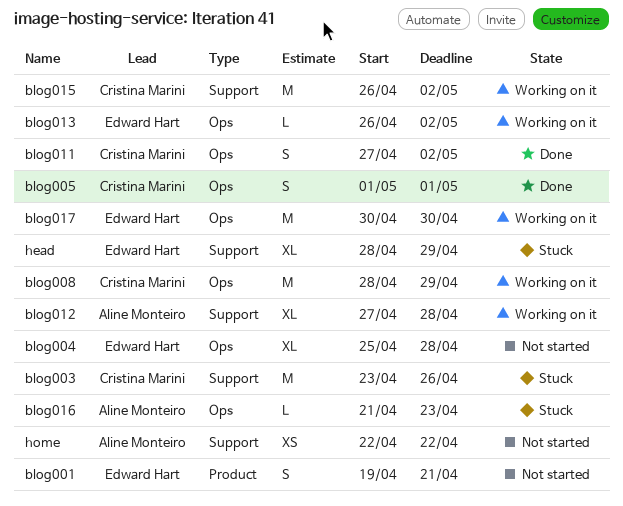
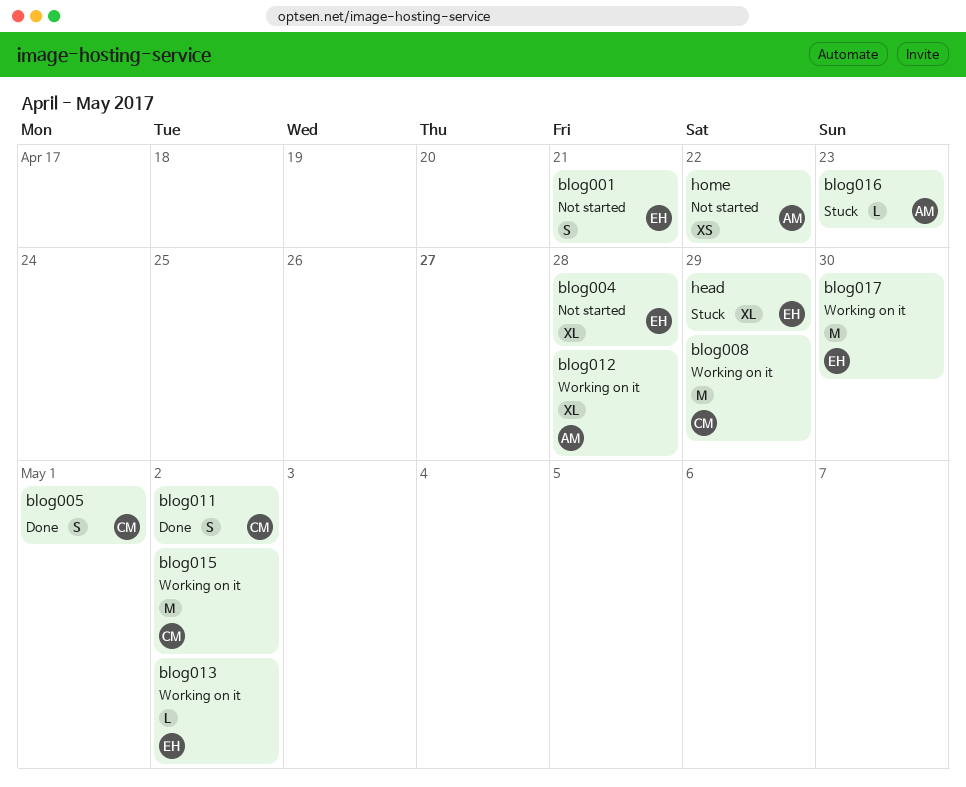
blog003: present -> none

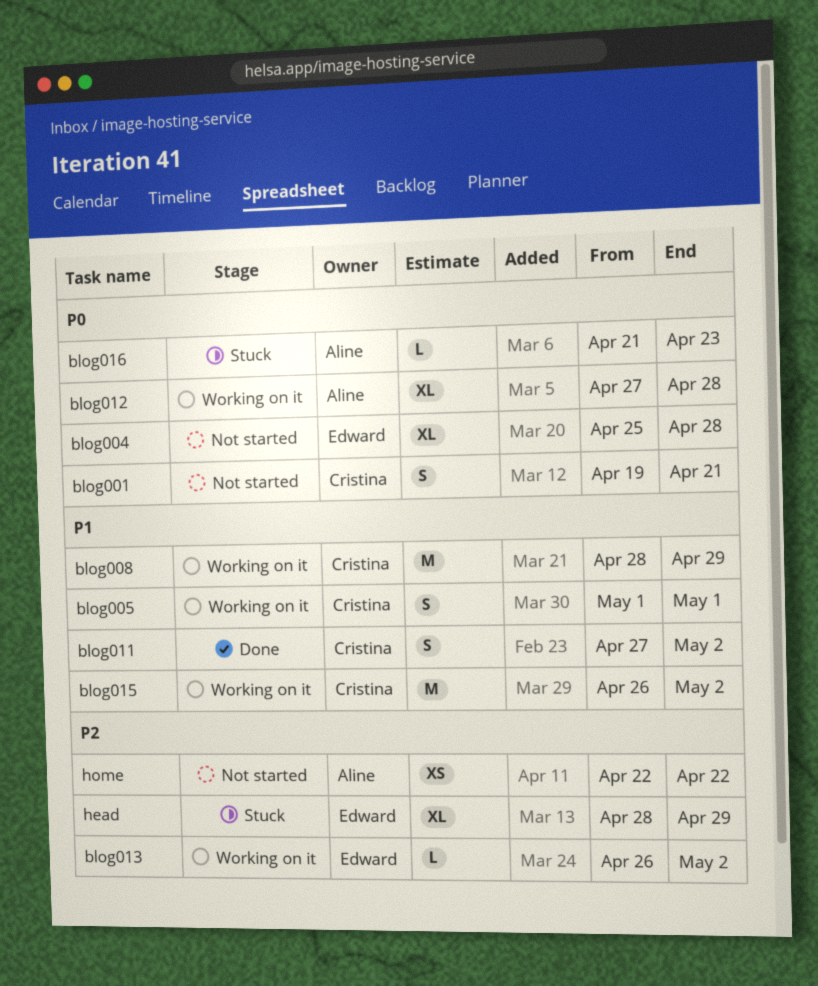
blog001, owner: Edward -> Cristina
blog005, status: Done -> Working on it
blog017: present -> none

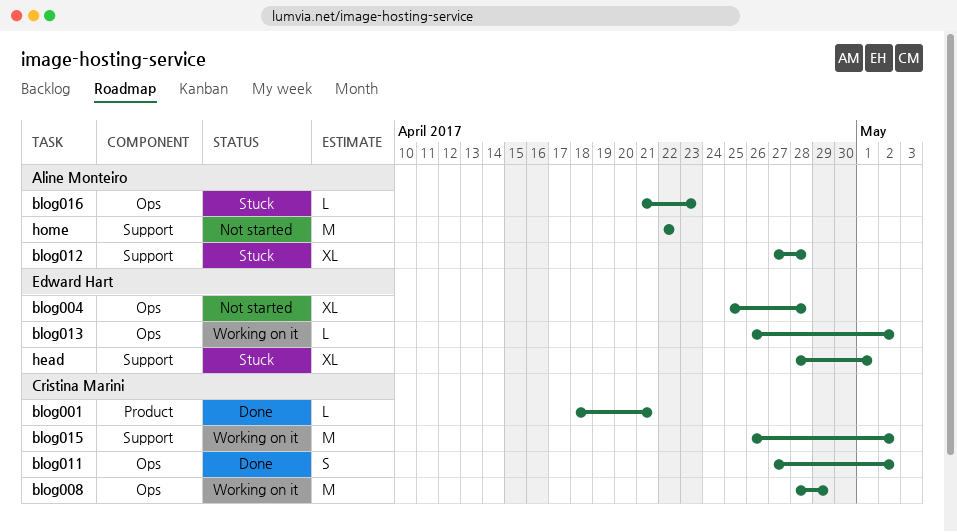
blog001, status: Not started -> Done
blog001, estimate: S -> L
blog001, start: Apr 19 -> Apr 18
blog005: present -> none
blog012, status: Working on it -> Stuck
head, due: Apr 29 -> May 1
home, estimate: XS -> M

